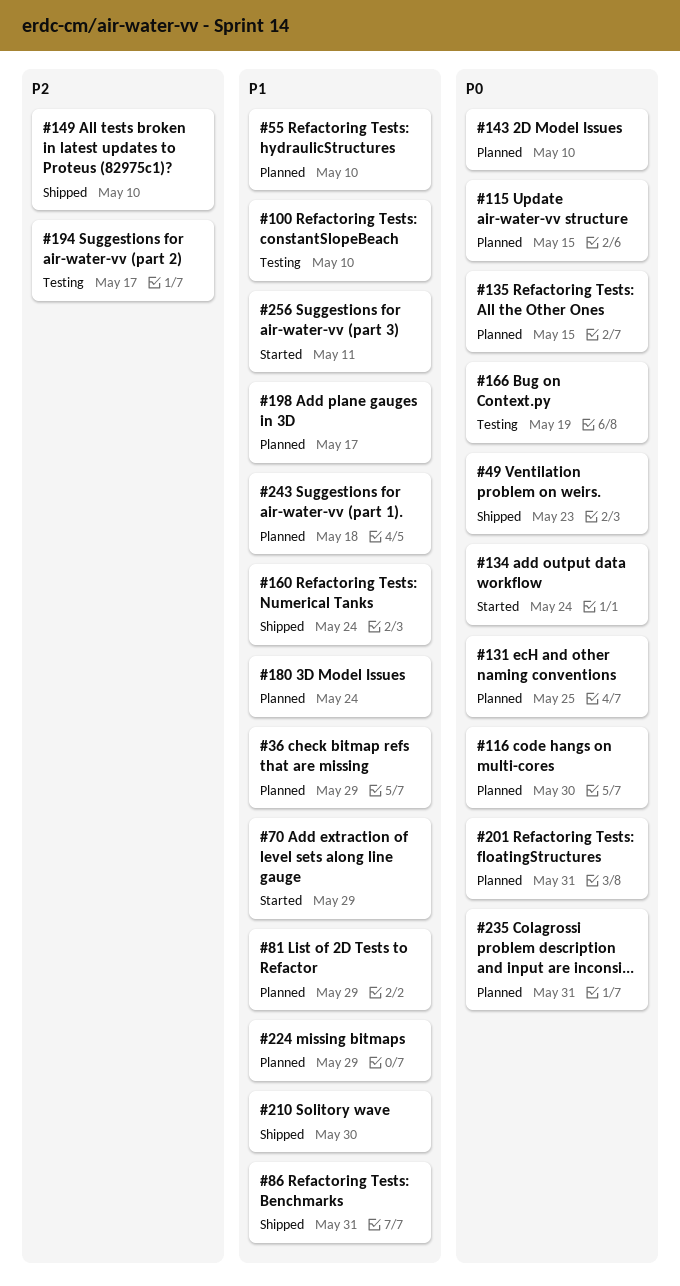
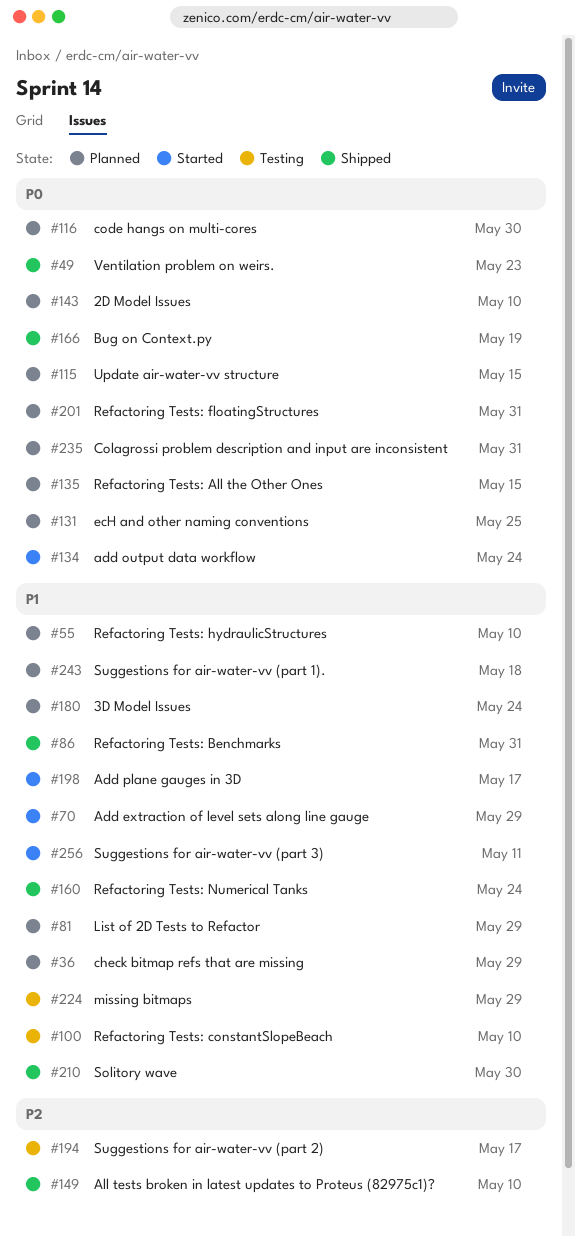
#166, status: Testing -> Shipped
#198, status: Planned -> Started
#224, status: Planned -> Testing

